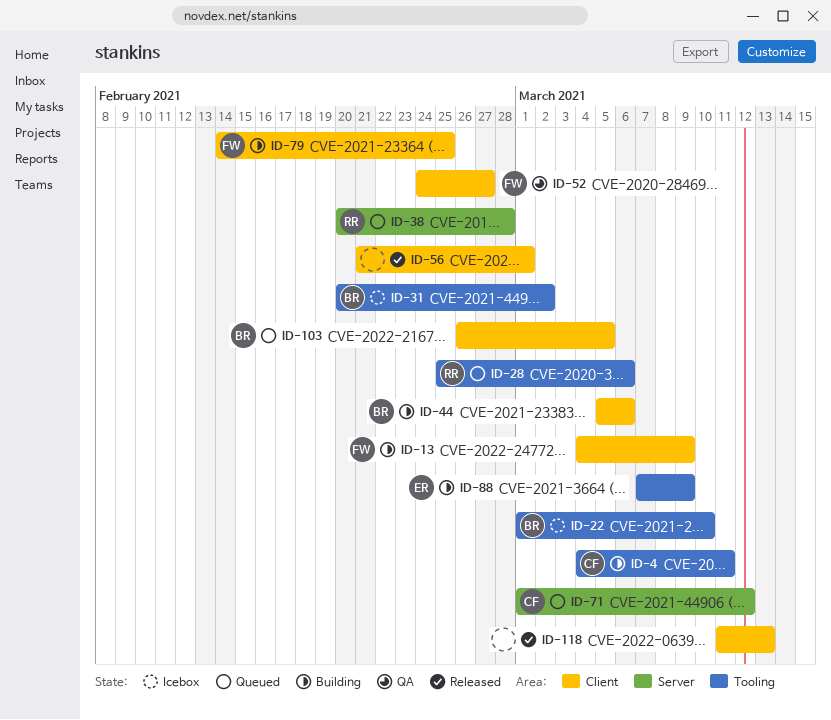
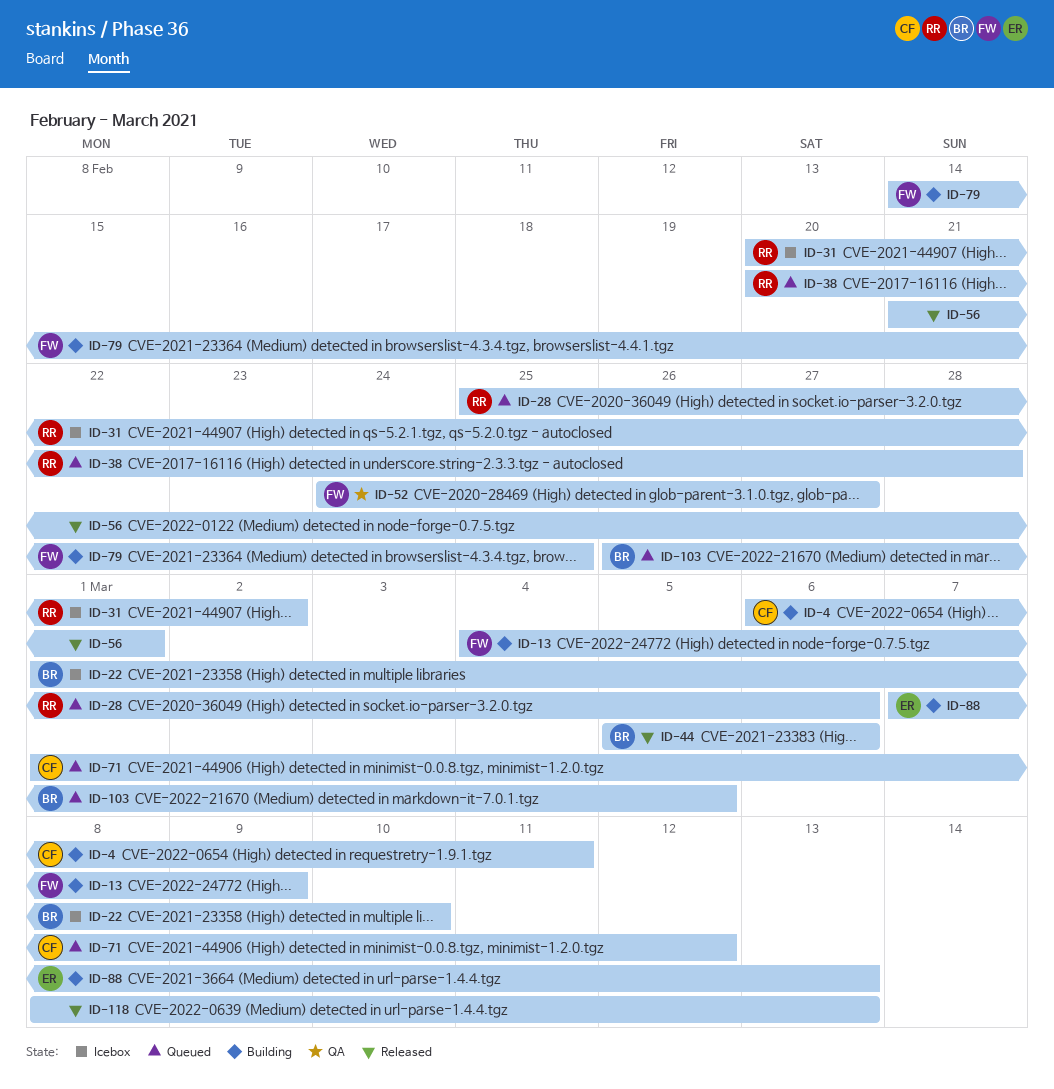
ID-4, start: Mar 4 -> Mar 6
ID-31, owner: BR -> RR
ID-44, status: Building -> Released
ID-88, due: Mar 9 -> Mar 13
ID-118, start: Mar 11 -> Mar 8

